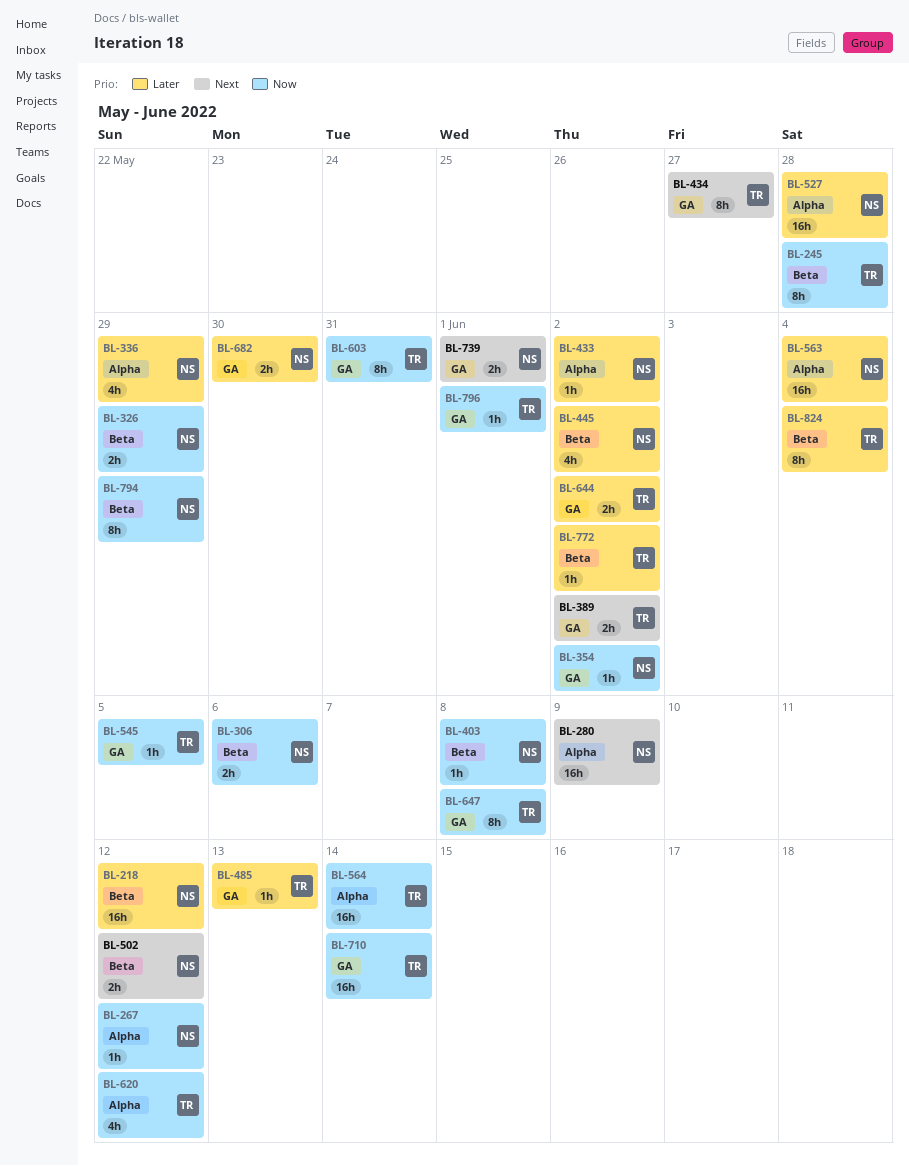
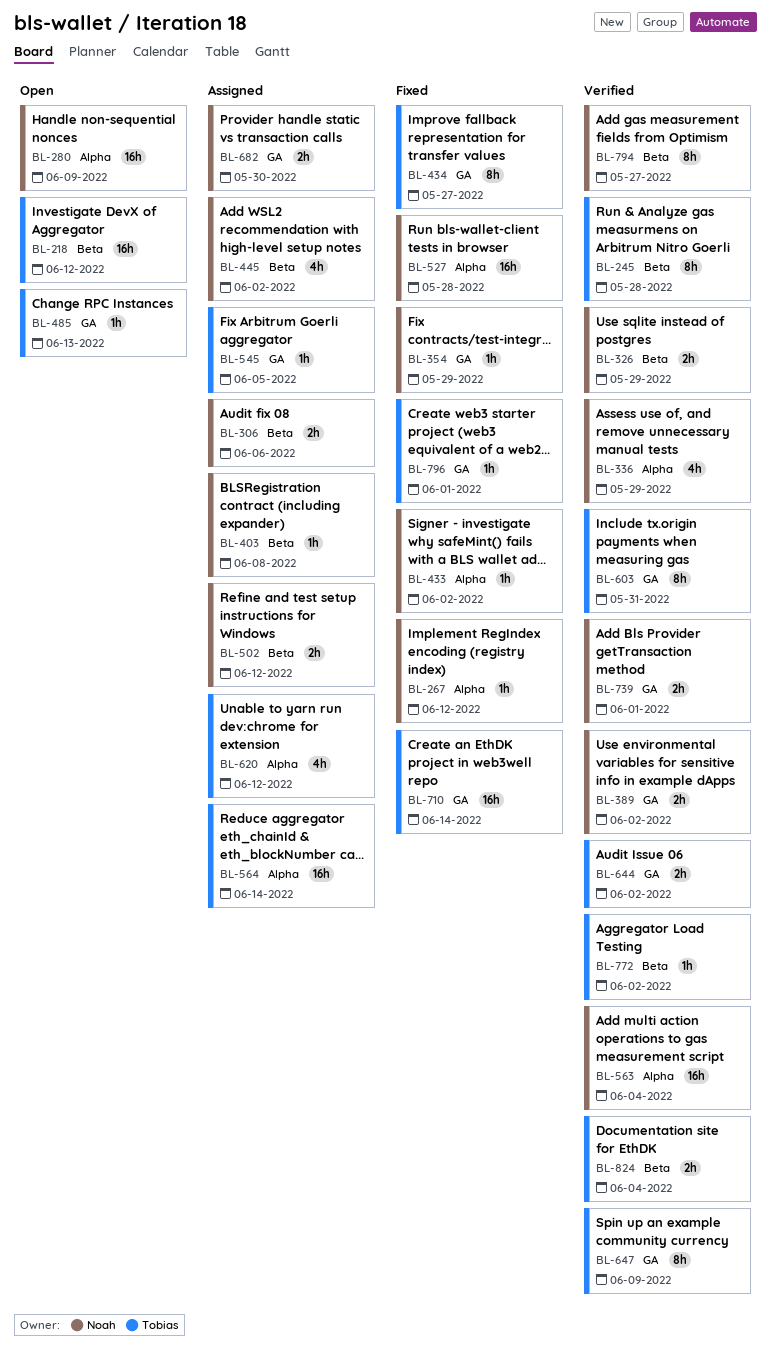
BL-218, owner: Noah -> Tobias
BL-354, due: Jun 2 -> May 29
BL-389, owner: Tobias -> Noah
BL-647, due: Jun 8 -> Jun 9
BL-794, due: May 29 -> May 27
BL-824, estimate: 8h -> 2h

